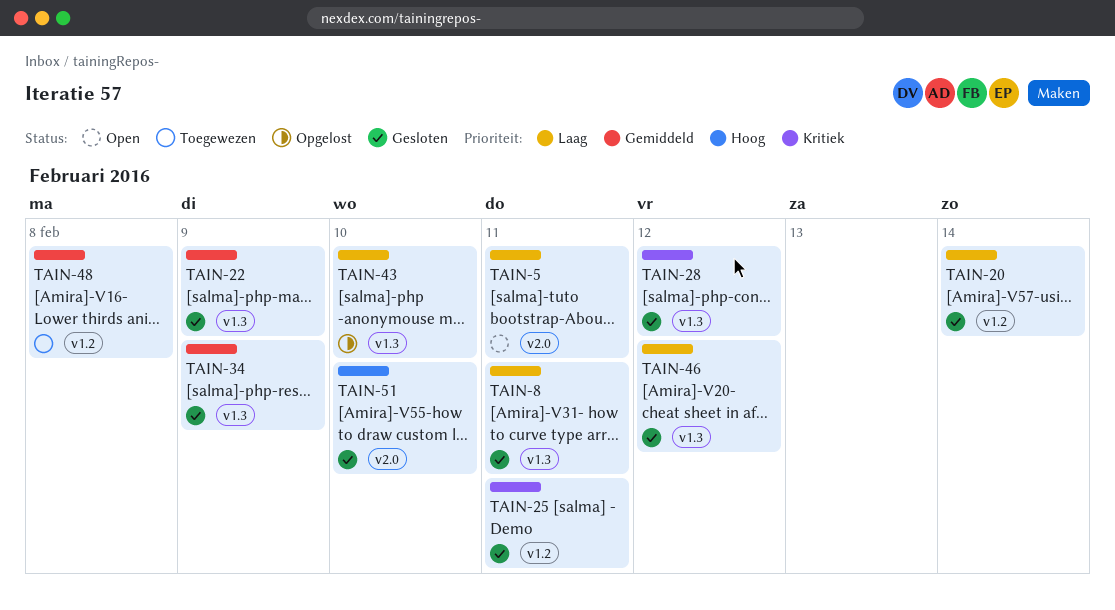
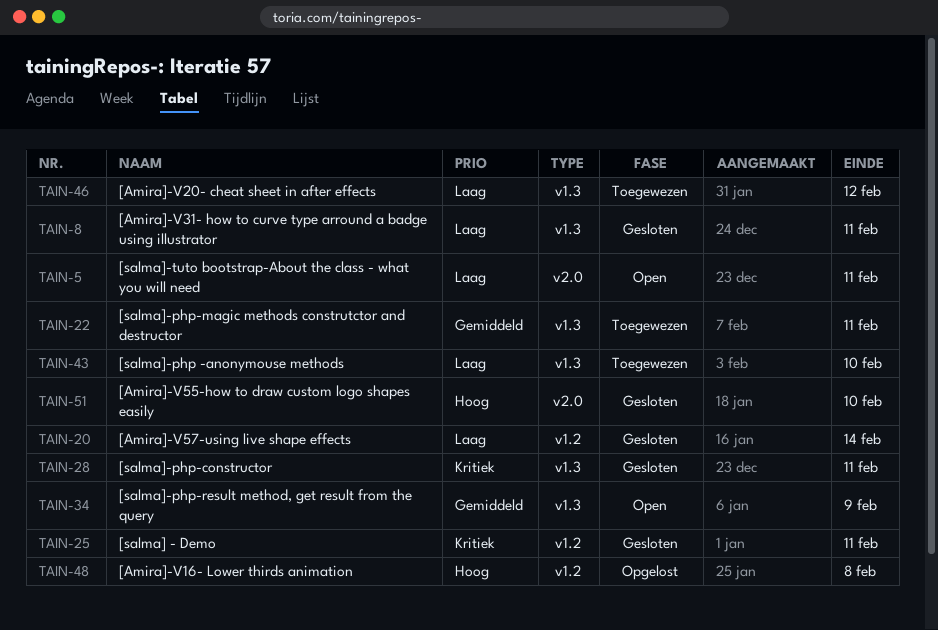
TAIN-22, status: Gesloten -> Toegewezen
TAIN-22, due: Feb 9 -> Feb 11
TAIN-28, due: Feb 12 -> Feb 11
TAIN-34, status: Gesloten -> Open
TAIN-43, status: Opgelost -> Toegewezen
TAIN-46, status: Gesloten -> Toegewezen
TAIN-48, status: Toegewezen -> Opgelost
TAIN-48, priority: Gemiddeld -> Hoog

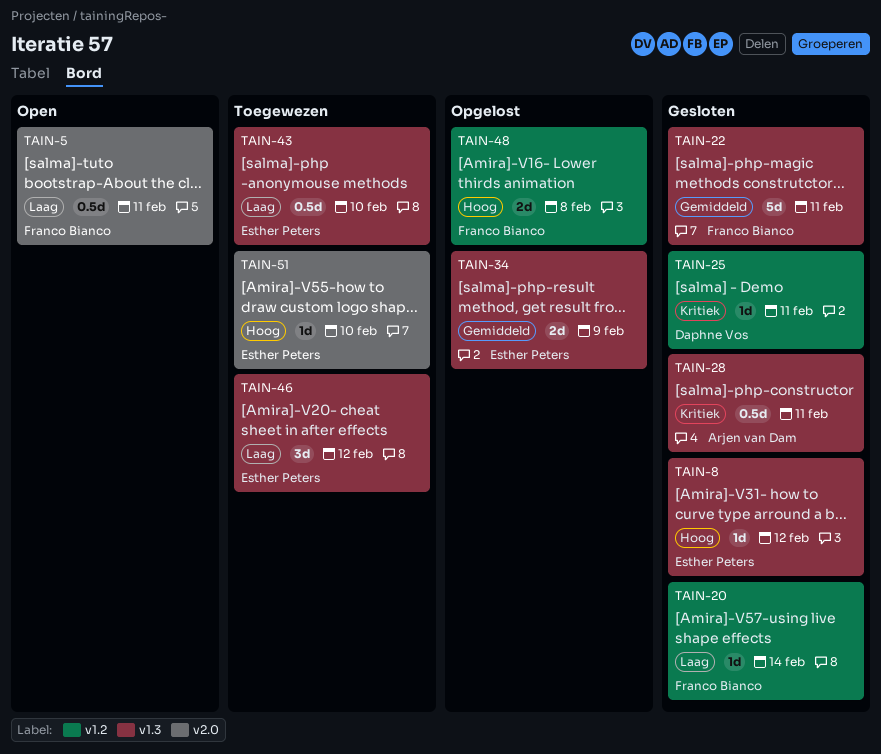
TAIN-8, priority: Laag -> Hoog
TAIN-8, due: Feb 11 -> Feb 12
TAIN-22, status: Toegewezen -> Gesloten
TAIN-34, status: Open -> Opgelost
TAIN-51, status: Gesloten -> Toegewezen

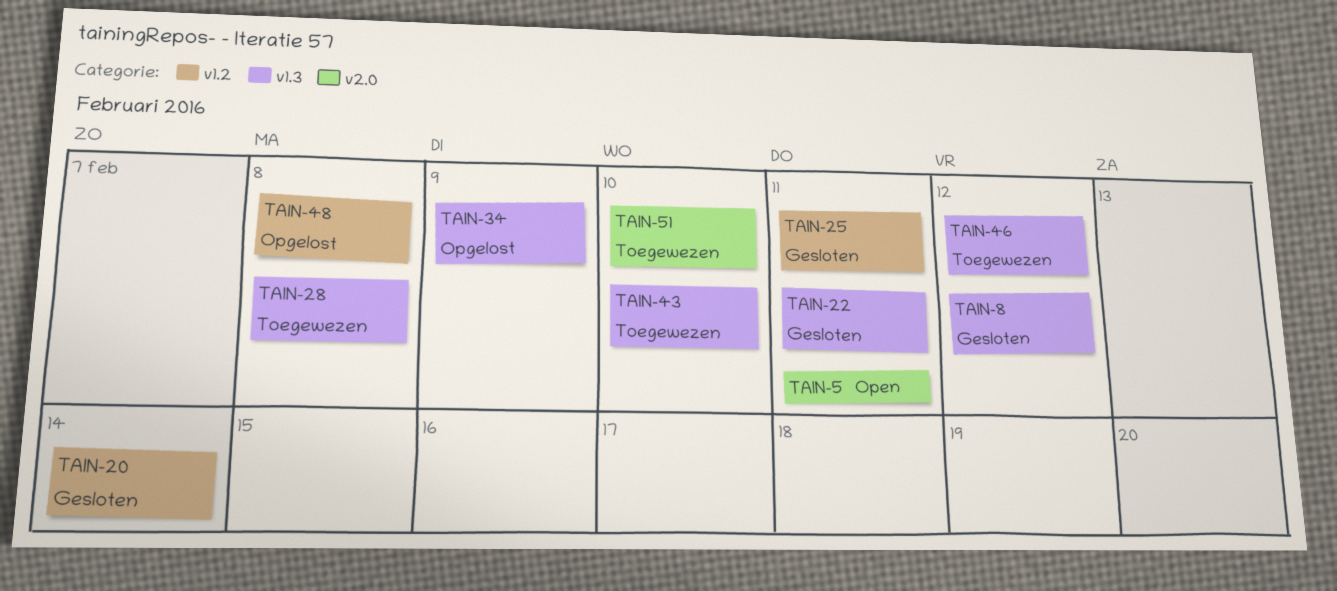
TAIN-28, status: Gesloten -> Toegewezen
TAIN-28, due: Feb 11 -> Feb 8

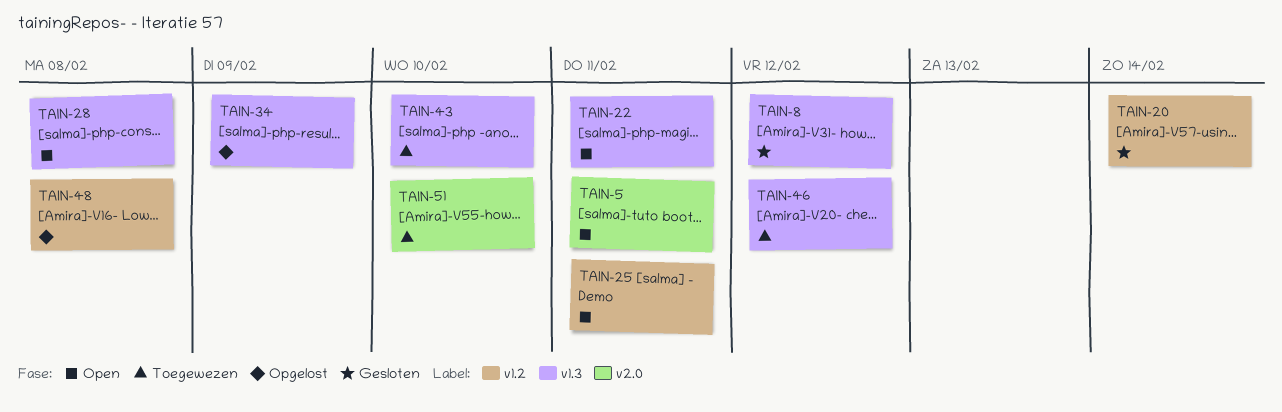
TAIN-22, status: Gesloten -> Open
TAIN-25, status: Gesloten -> Open
TAIN-28, status: Toegewezen -> Open

